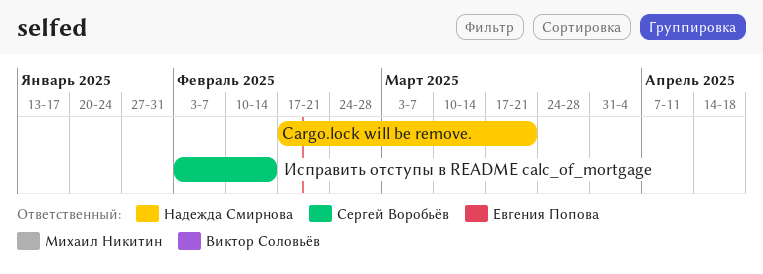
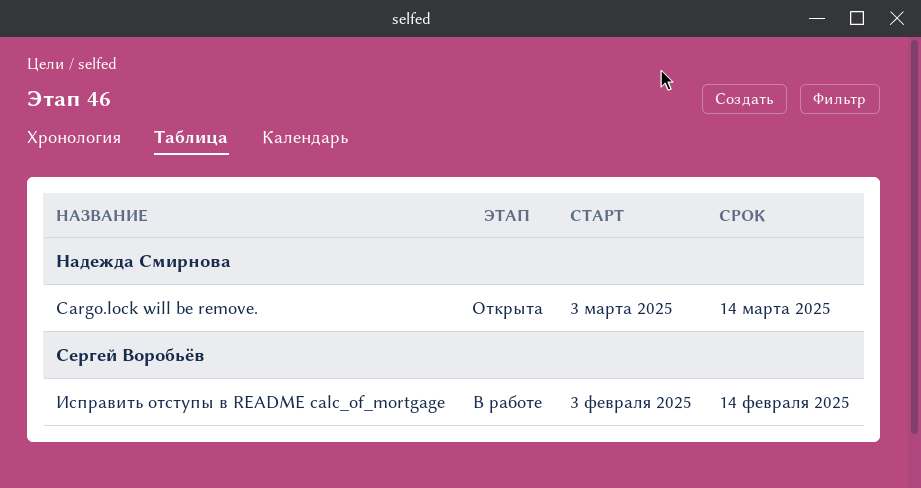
Cargo.lock will be remove., start: Feb 17 -> Mar 3
Cargo.lock will be remove., due: Mar 21 -> Mar 14

